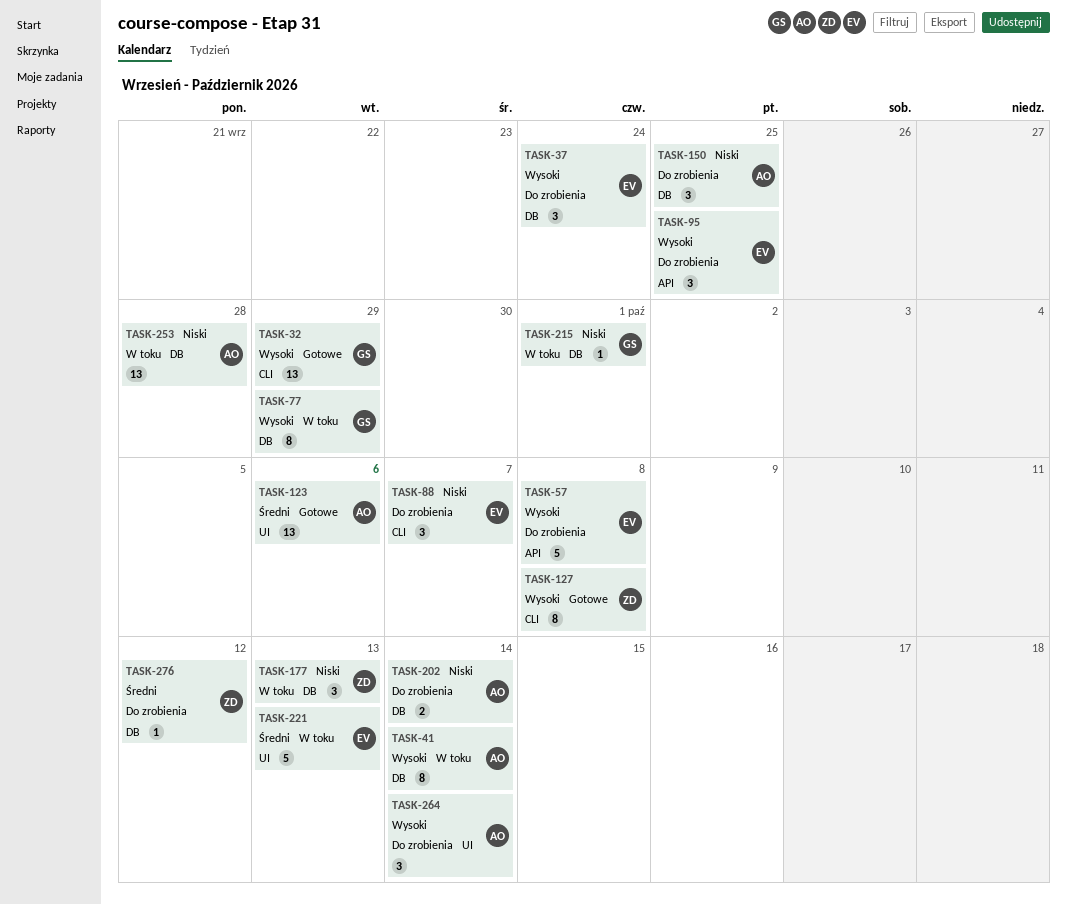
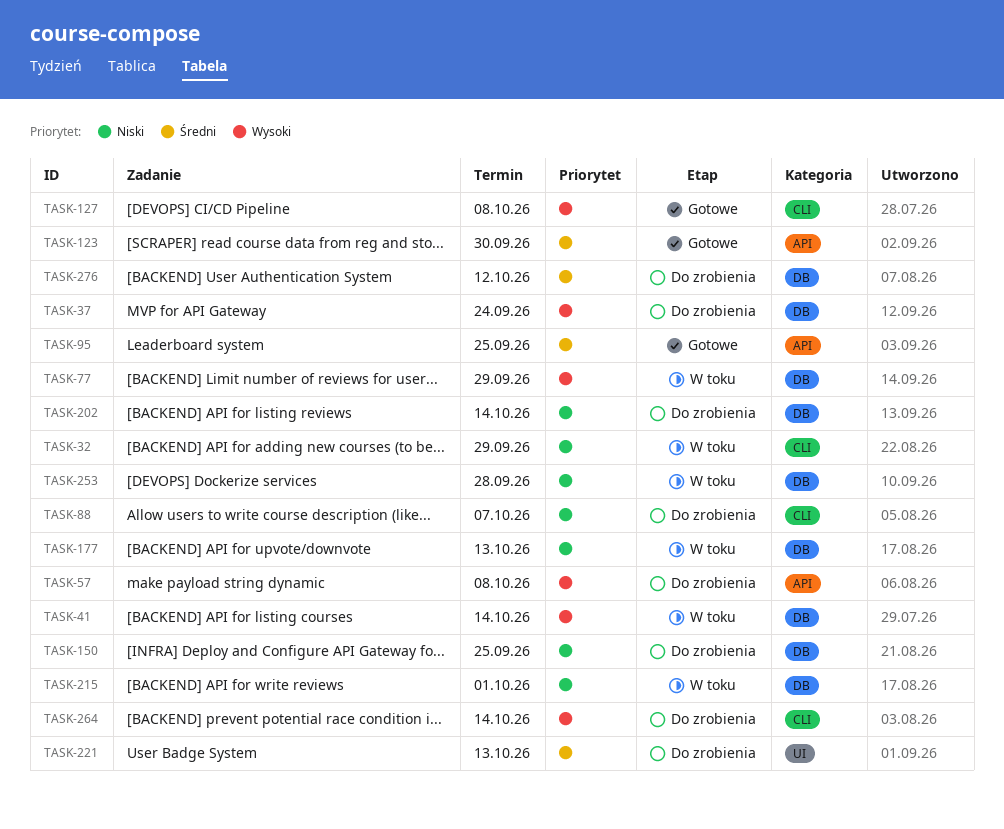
TASK-32, status: Gotowe -> W toku
TASK-32, priority: Wysoki -> Niski
TASK-95, status: Do zrobienia -> Gotowe
TASK-95, priority: Wysoki -> Średni
TASK-123, label: UI -> API
TASK-123, due: Oct 6 -> Sep 30
TASK-221, status: W toku -> Do zrobienia
TASK-264, label: UI -> CLI

